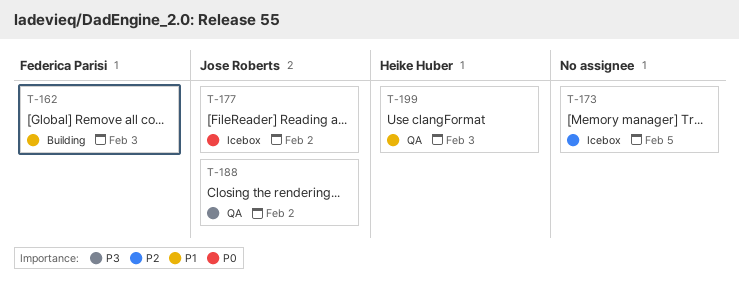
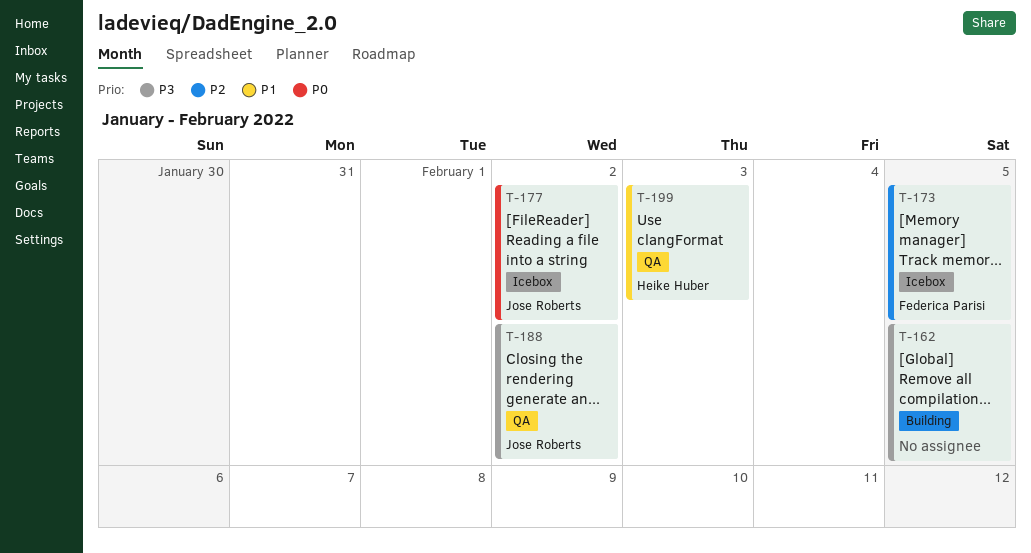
T-162, owner: Federica Parisi -> none
T-162, priority: P1 -> P3
T-162, due: Feb 3 -> Feb 5
T-173, owner: none -> Federica Parisi

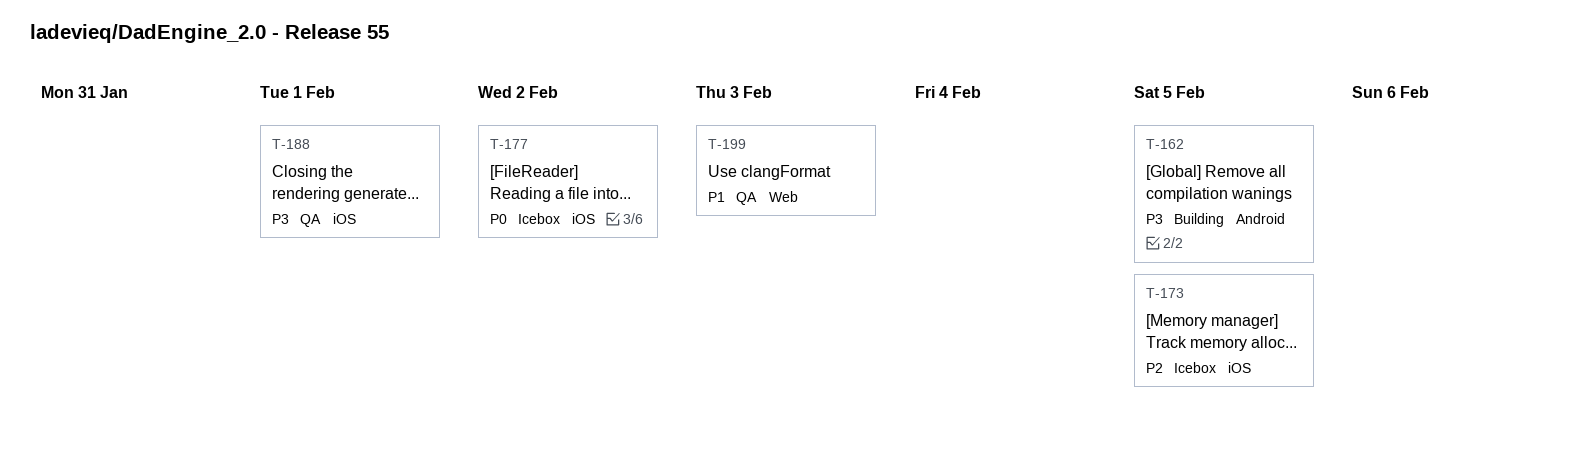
T-188, due: Feb 2 -> Feb 1

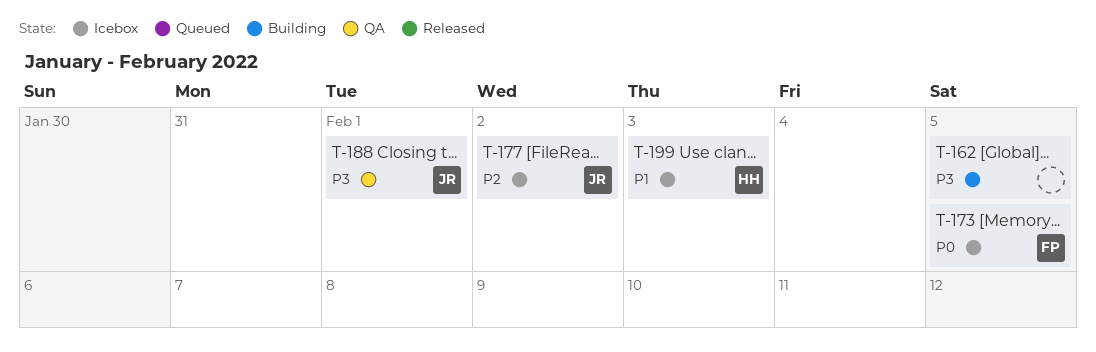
T-173, priority: P2 -> P0
T-177, priority: P0 -> P2
T-199, status: QA -> Icebox

